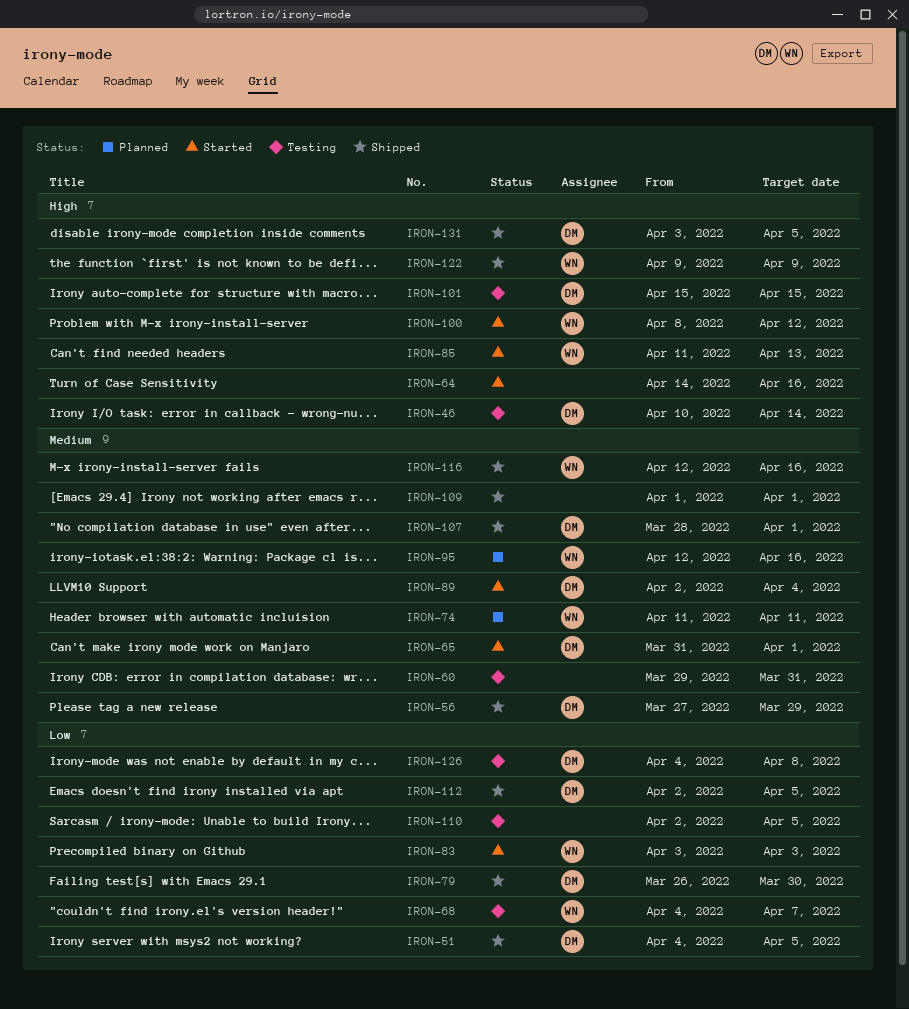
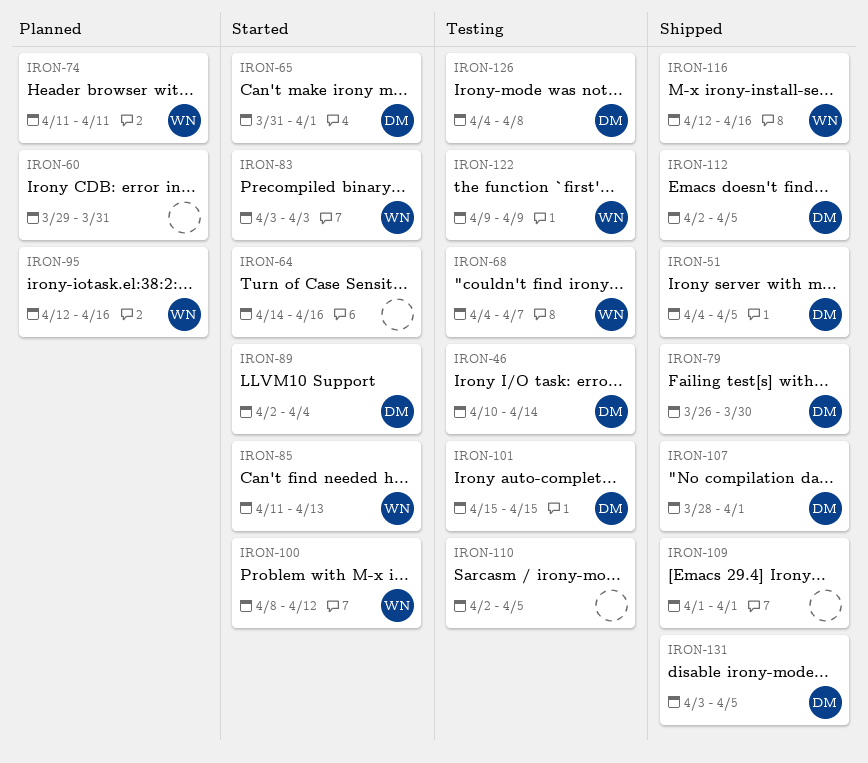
IRON-56: present -> none
IRON-60, status: Testing -> Planned
IRON-122, status: Shipped -> Testing

